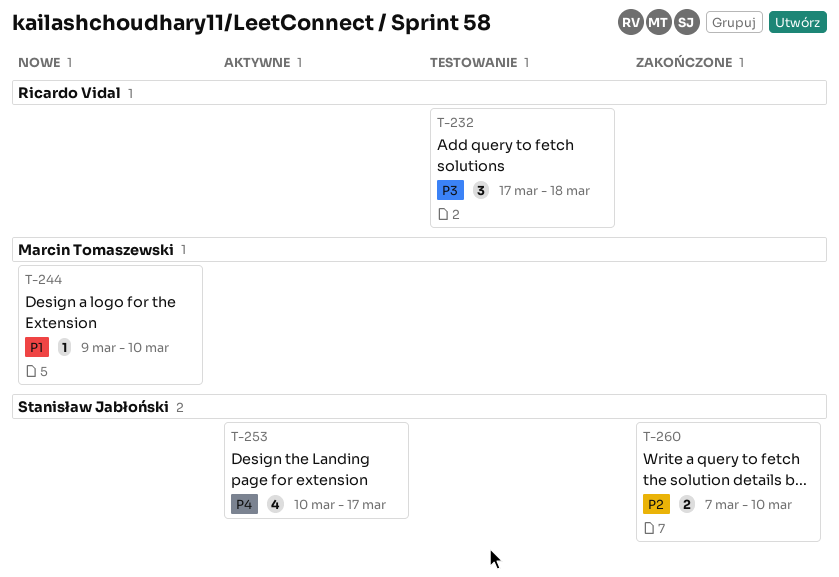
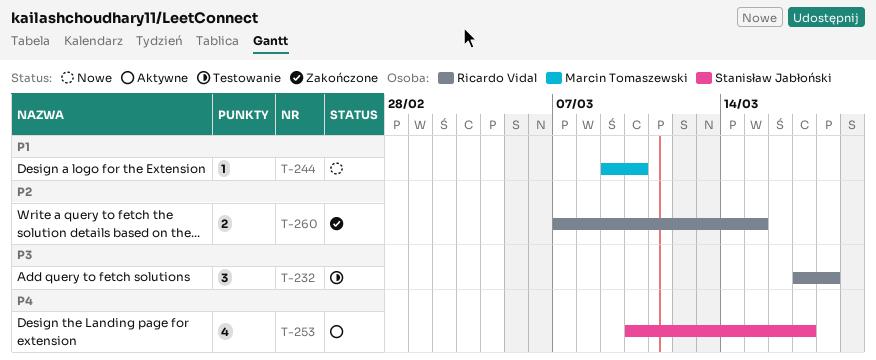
T-260, owner: Stanisław Jabłoński -> Ricardo Vidal
T-260, due: Mar 10 -> Mar 15

